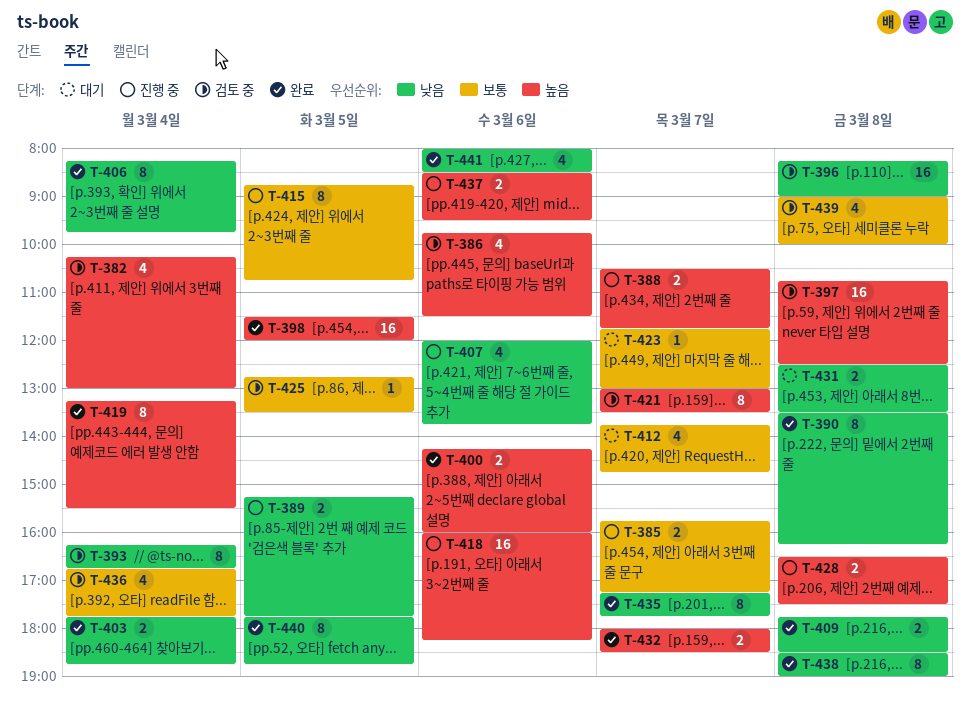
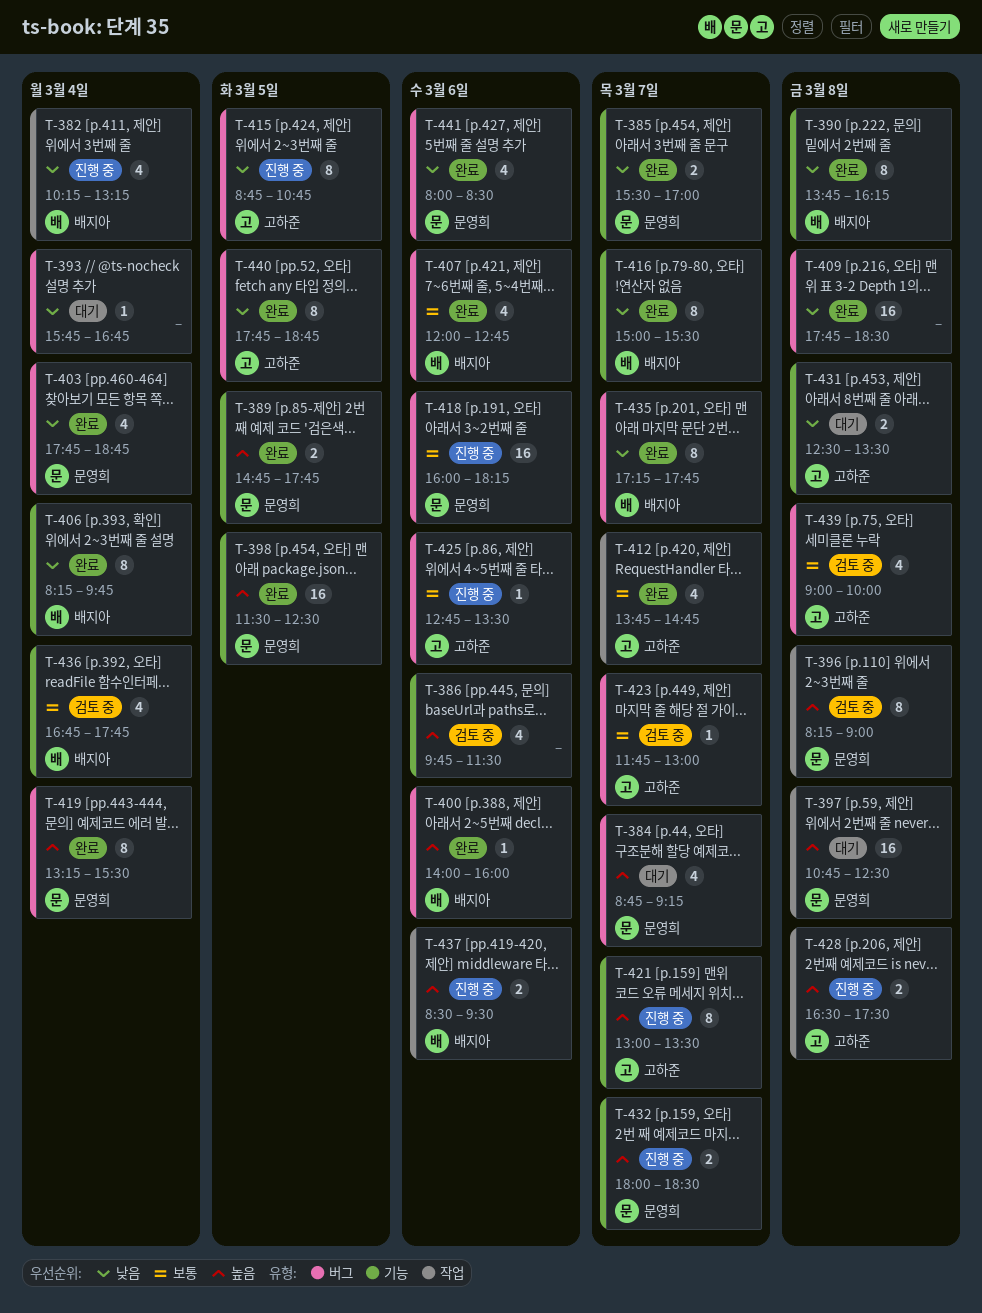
T-382, status: 검토 중 -> 진행 중
T-382, priority: 높음 -> 낮음
T-382, ends: 13:00 -> 13:15
T-384: none -> present
T-385, status: 진행 중 -> 완료
T-385, priority: 보통 -> 낮음
T-385, begins: 15:45 -> 15:30
T-385, ends: 17:15 -> 17:00
T-388: present -> none
T-389, status: 진행 중 -> 완료
T-389, priority: 낮음 -> 높음
T-389, begins: 15:15 -> 14:45
T-390, begins: 13:30 -> 13:45
T-393, status: 검토 중 -> 대기
T-393, estimate: 8 -> 1
T-393, begins: 16:15 -> 15:45
T-396, priority: 낮음 -> 높음
T-396, estimate: 16 -> 8
T-397, status: 검토 중 -> 대기
T-398, ends: 12:00 -> 12:30
T-400, estimate: 2 -> 1
T-400, begins: 14:15 -> 14:00
T-403, estimate: 2 -> 4
T-407, status: 진행 중 -> 완료
T-407, priority: 낮음 -> 보통
T-407, ends: 13:45 -> 12:45
T-409, estimate: 2 -> 16
T-412, status: 대기 -> 완료
T-415, priority: 보통 -> 낮음
T-416: none -> present
T-418, priority: 높음 -> 보통
T-421, status: 검토 중 -> 진행 중
T-423, status: 대기 -> 검토 중
T-425, status: 검토 중 -> 진행 중
T-425, day: Mar 5 -> Mar 6
T-432, status: 완료 -> 진행 중
T-438: present -> none

